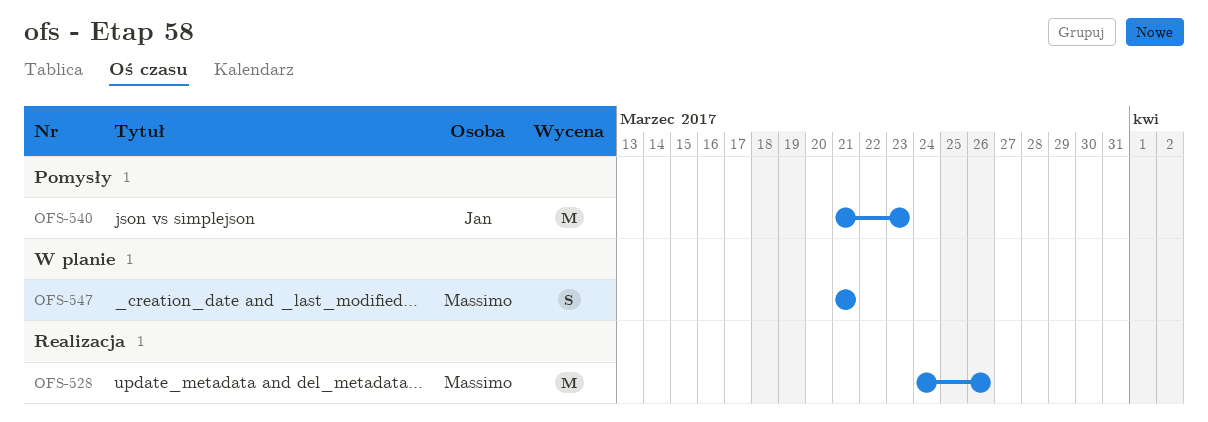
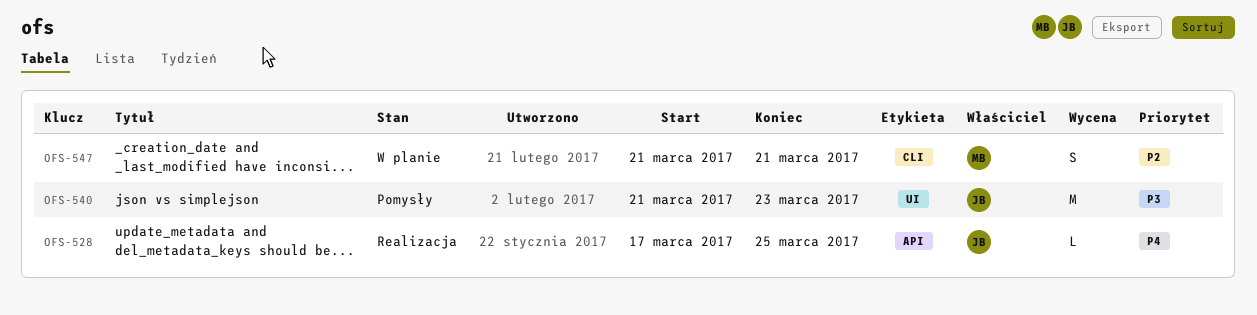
OFS-528, owner: Massimo -> Jan
OFS-528, estimate: M -> L
OFS-528, start: Mar 24 -> Mar 17
OFS-528, due: Mar 26 -> Mar 25

